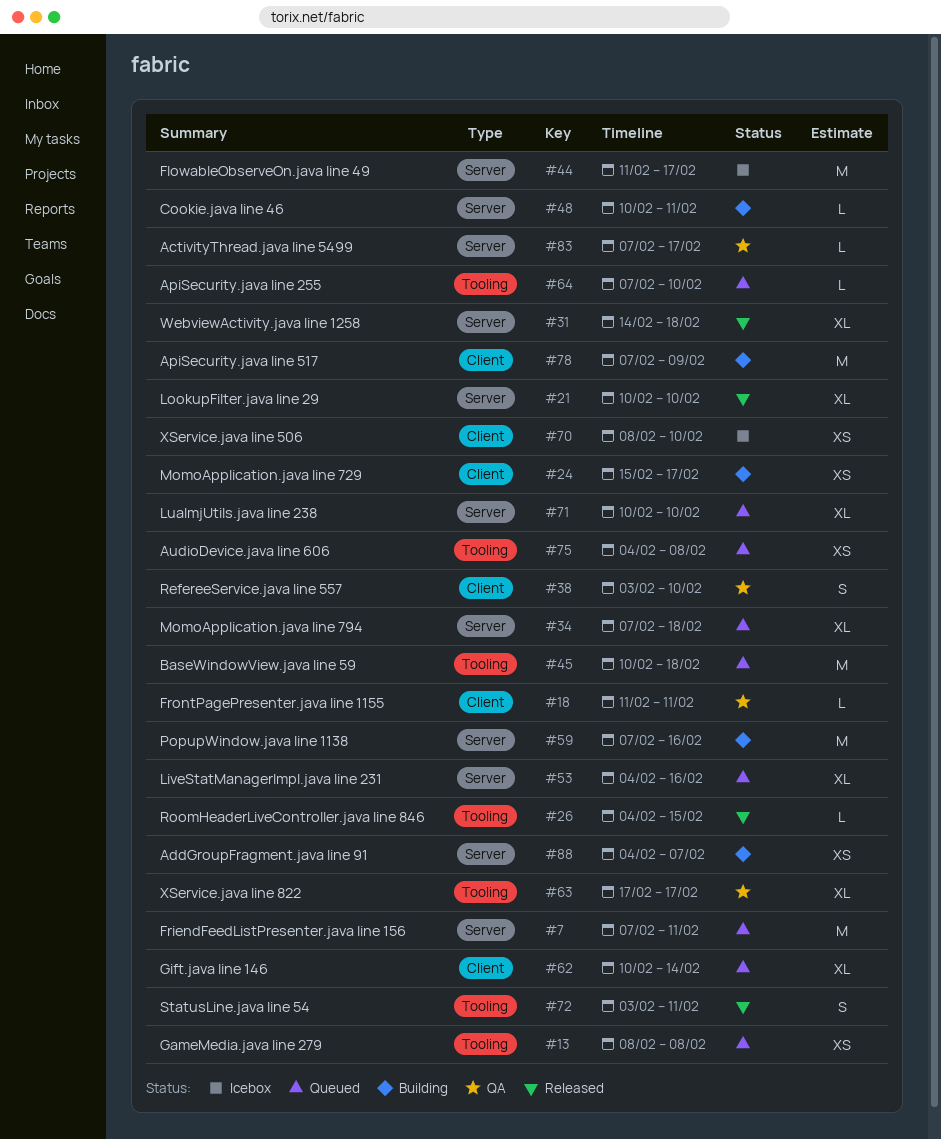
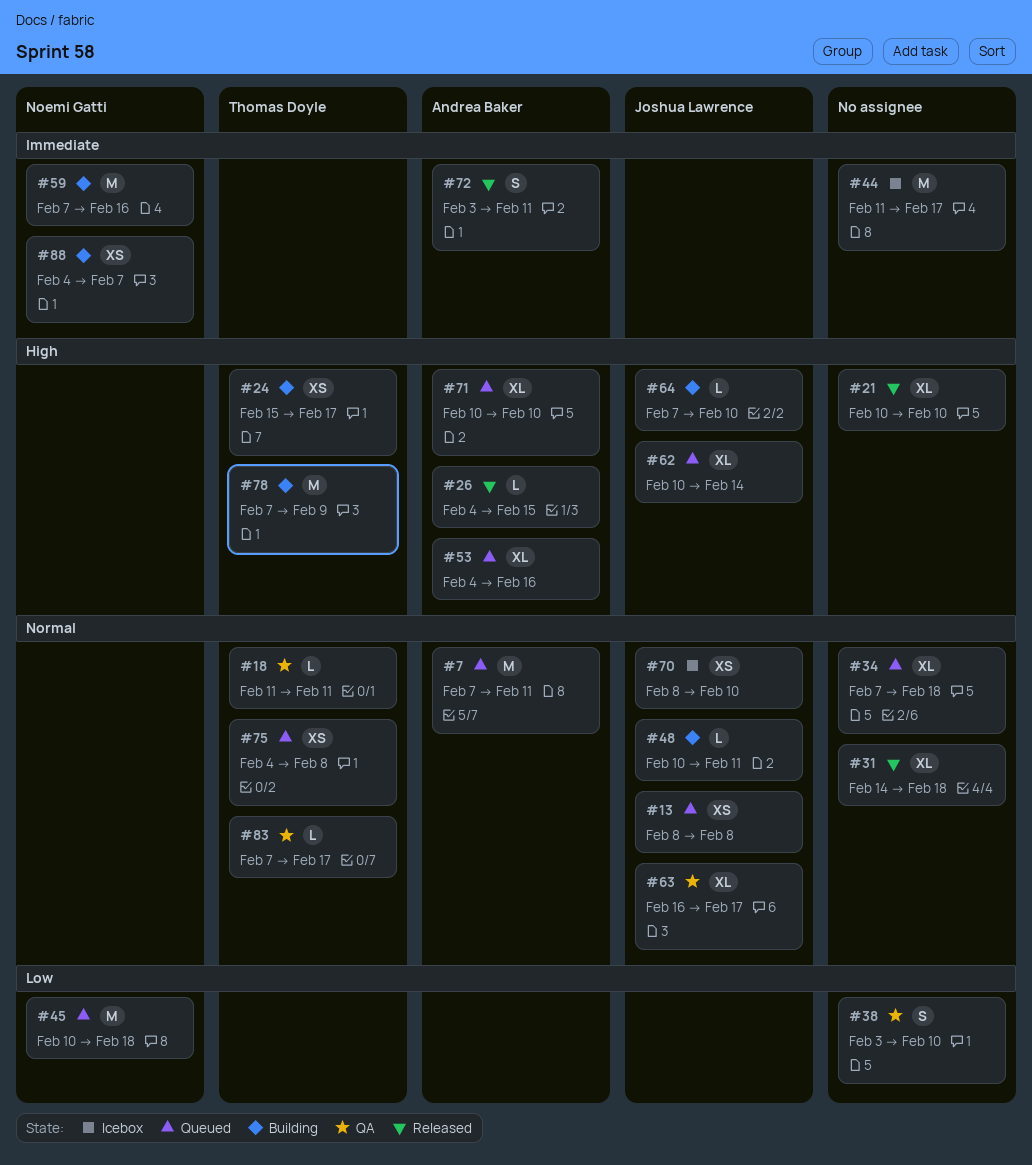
#63, start: Feb 17 -> Feb 16
#64, status: Queued -> Building

